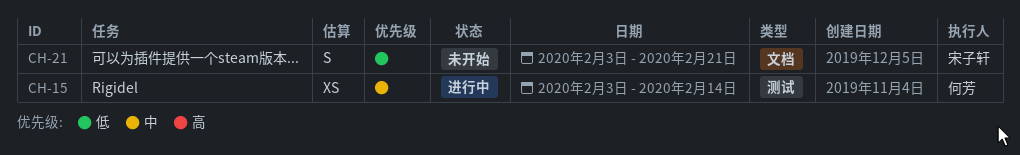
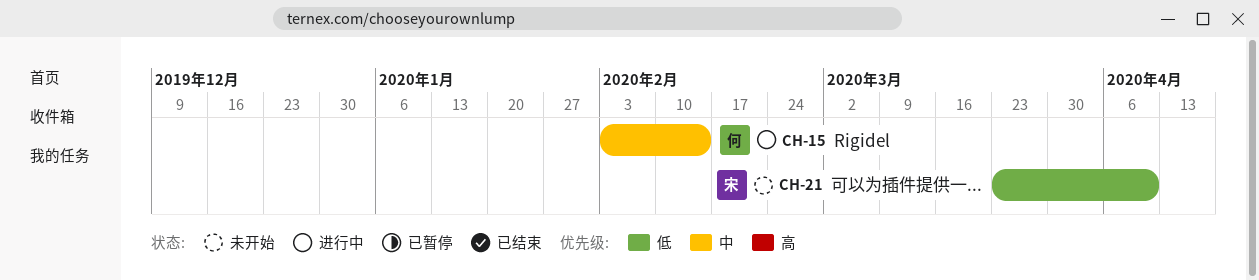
CH-21, start: Feb 3 -> Mar 23
CH-21, due: Feb 21 -> Apr 10

